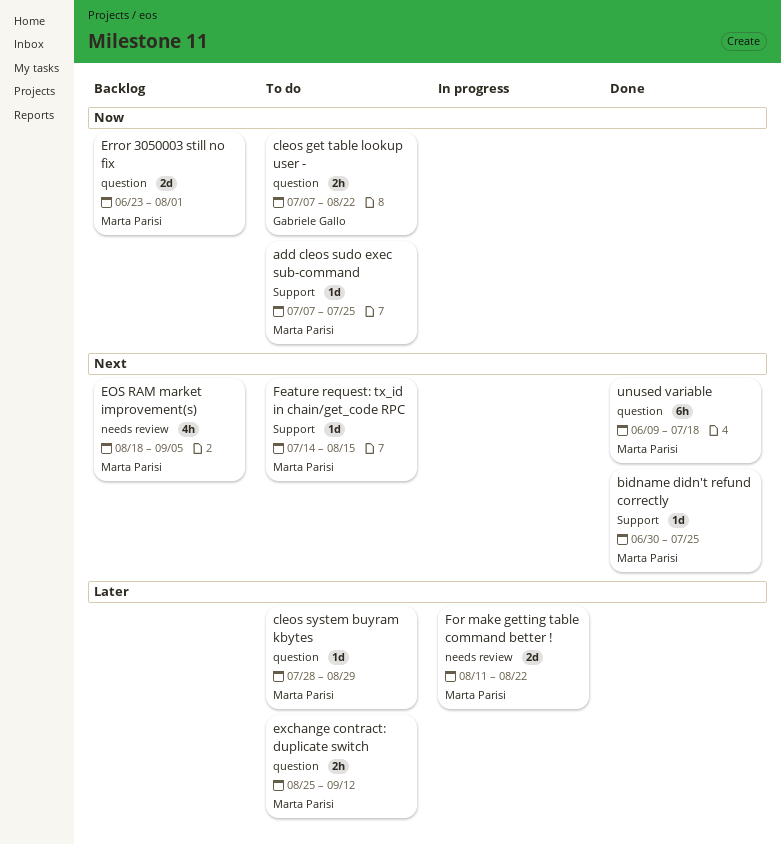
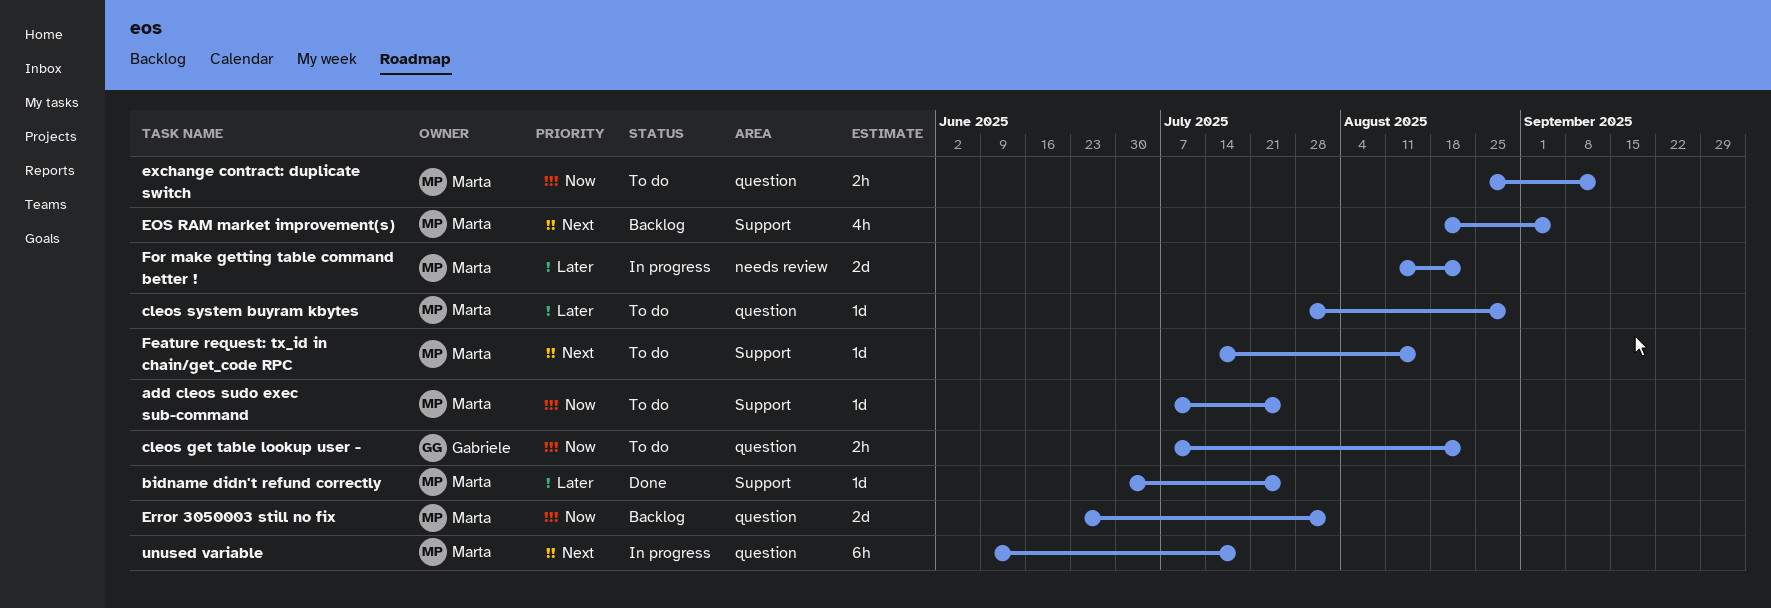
bidname didn't refund correctly, priority: Next -> Later
EOS RAM market improvement(s), label: needs review -> Support
exchange contract: duplicate switch, priority: Later -> Now
unused variable, status: Done -> In progress

